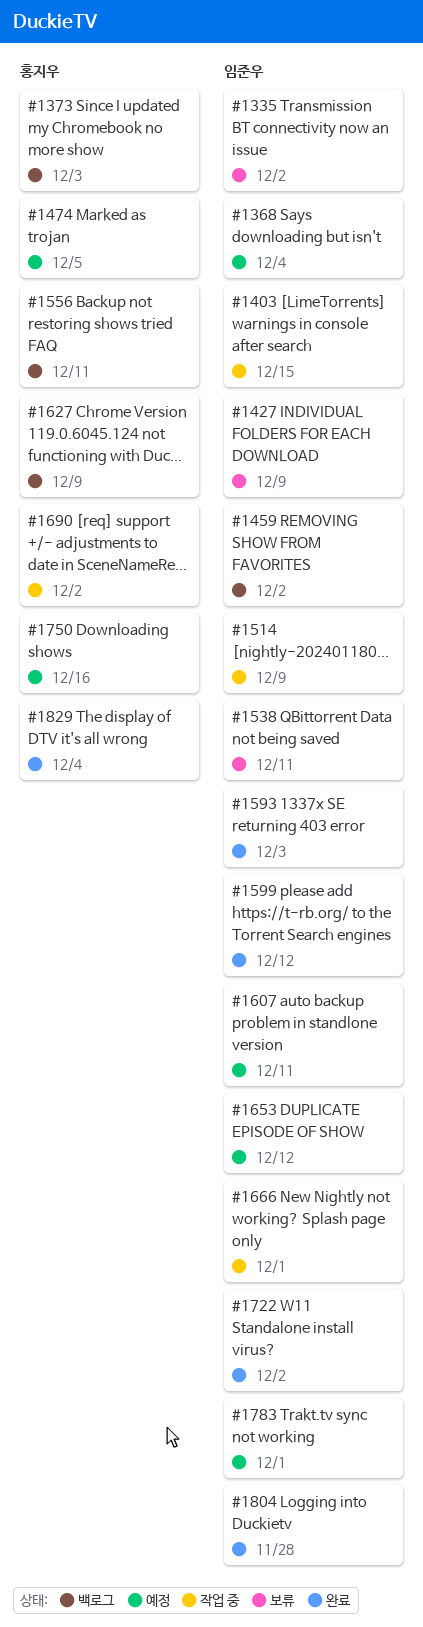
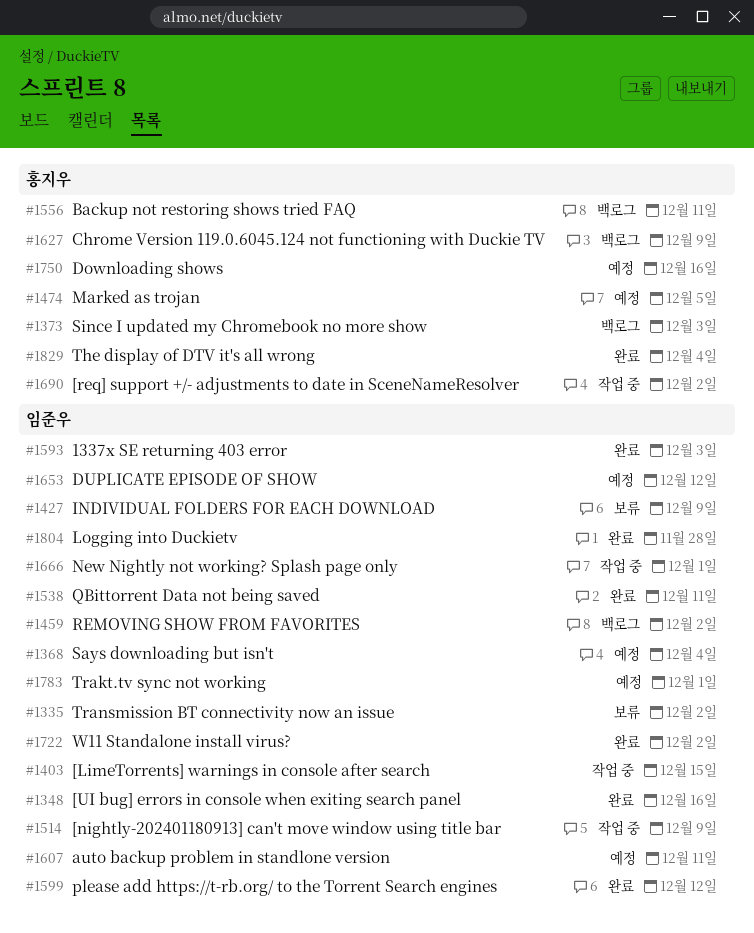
#1348: none -> present
#1538, status: 보류 -> 완료

